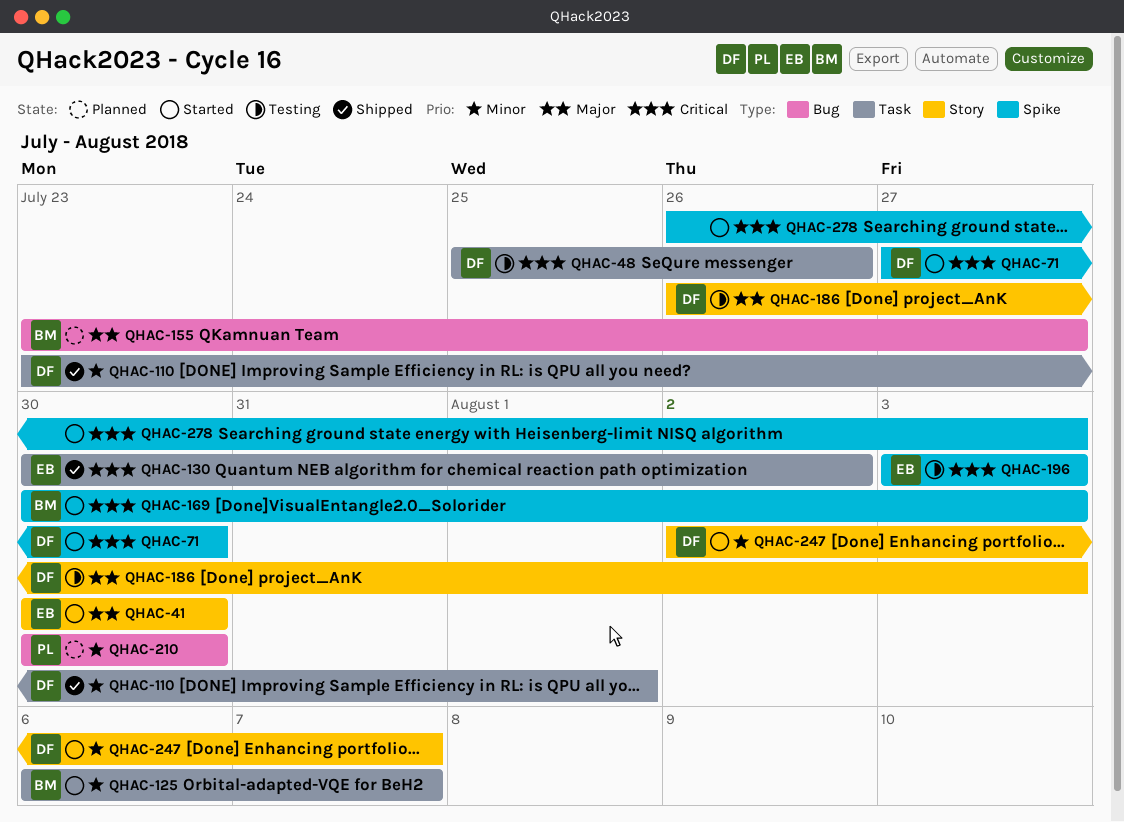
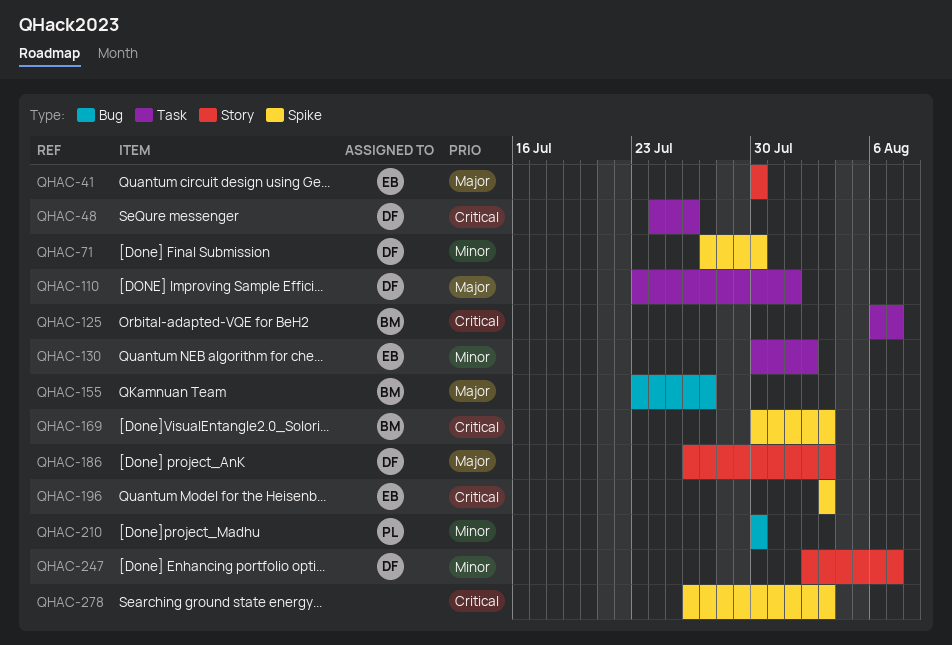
QHAC-48, start: Jul 25 -> Jul 24
QHAC-71, priority: Critical -> Minor
QHAC-110, priority: Minor -> Major
QHAC-125, priority: Minor -> Critical
QHAC-130, priority: Critical -> Minor

